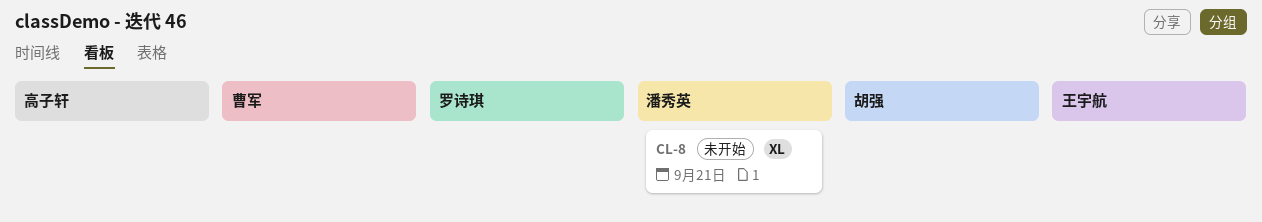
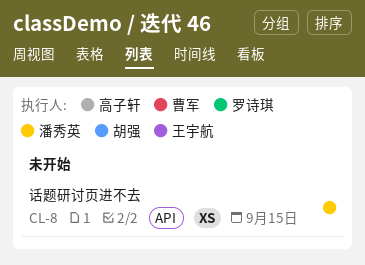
CL-8, estimate: XL -> XS
CL-8, due: Sep 21 -> Sep 15

